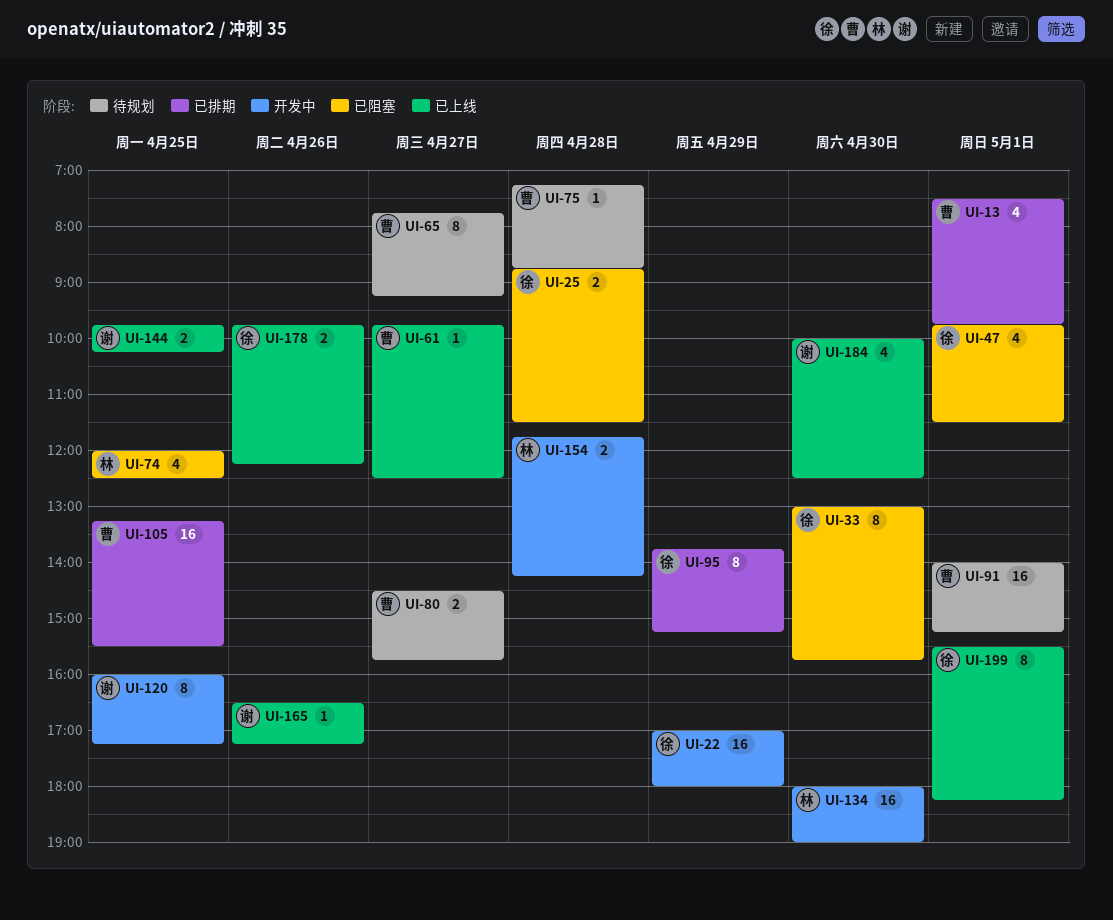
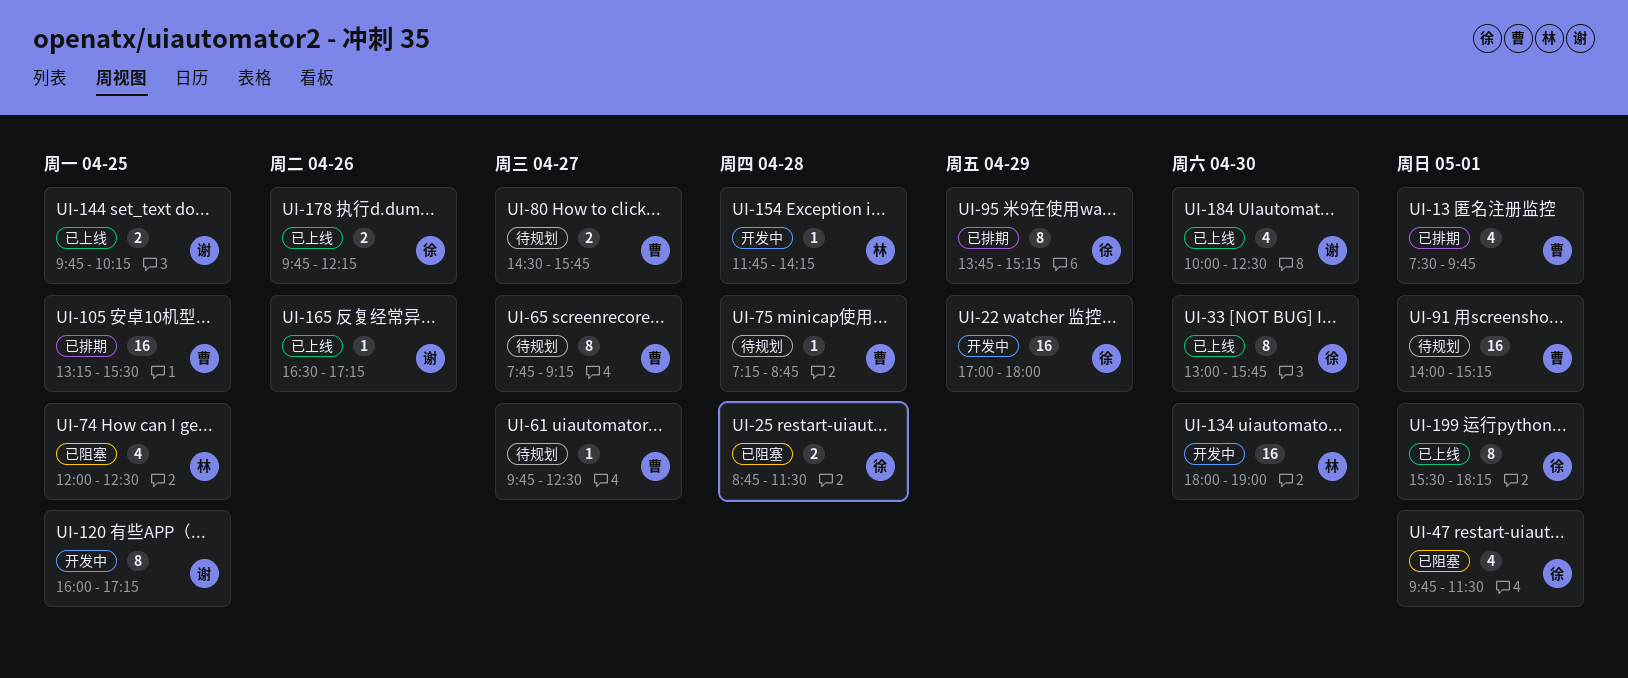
UI-33, status: 已阻塞 -> 已上线
UI-61, status: 已上线 -> 待规划
UI-154, estimate: 2 -> 1

